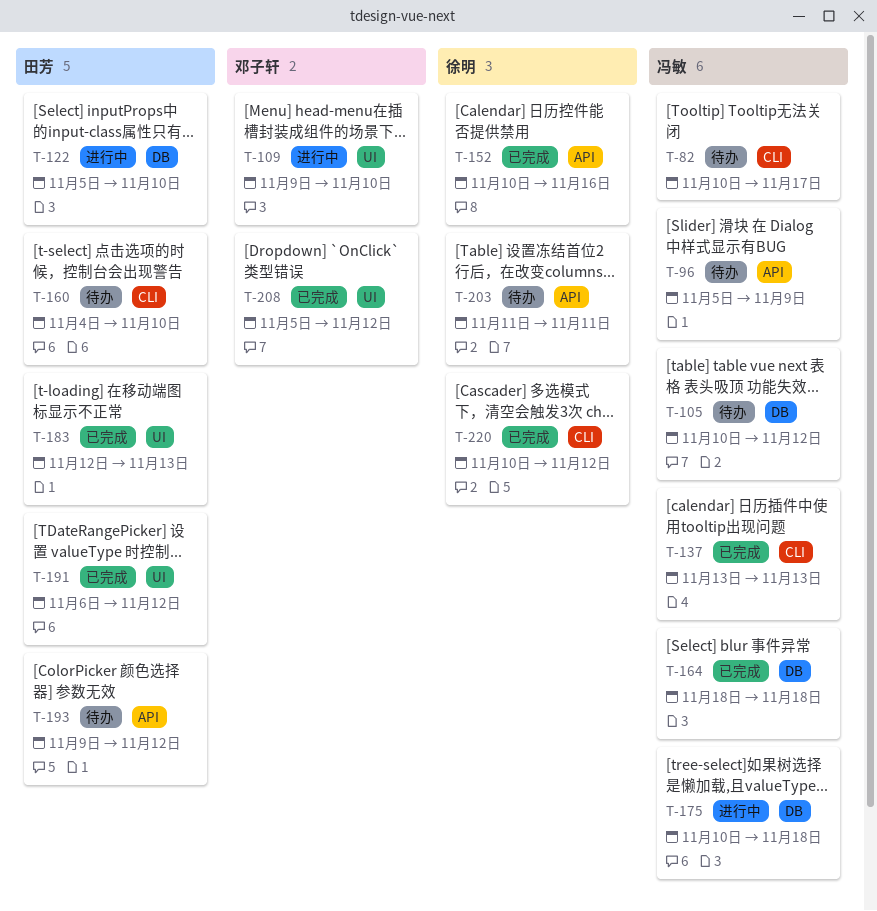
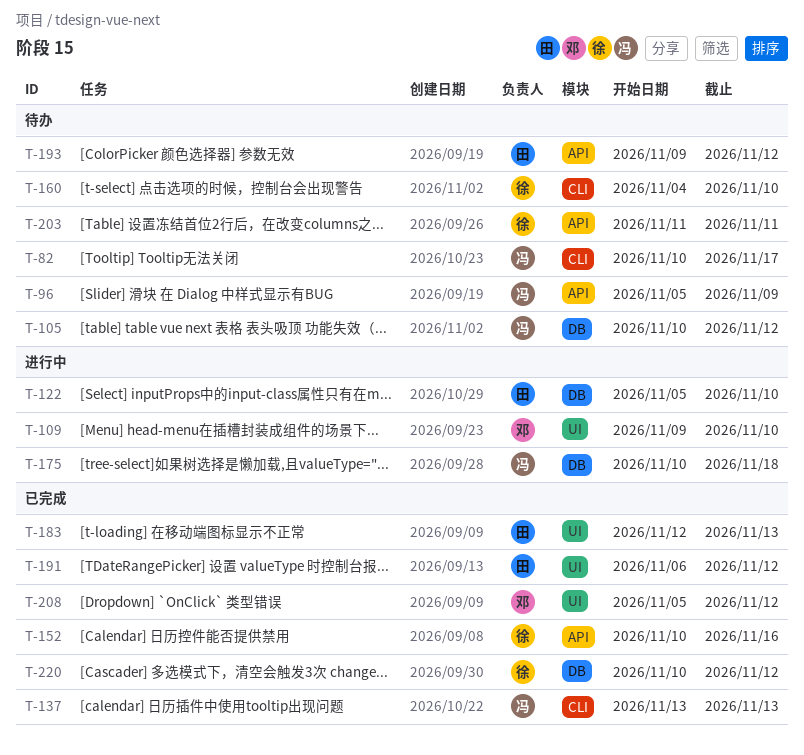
T-160, owner: 田芳 -> 徐明
T-164: present -> none
T-220, label: CLI -> DB

